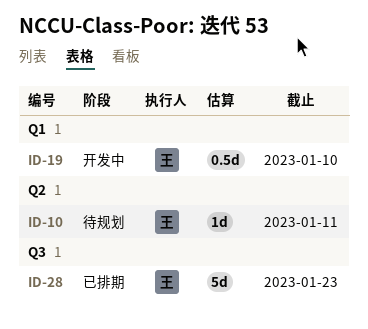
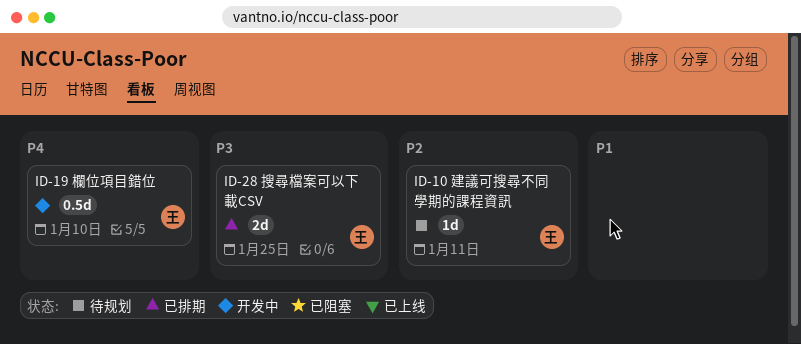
ID-28, estimate: 5d -> 2d
ID-28, due: Jan 23 -> Jan 25

